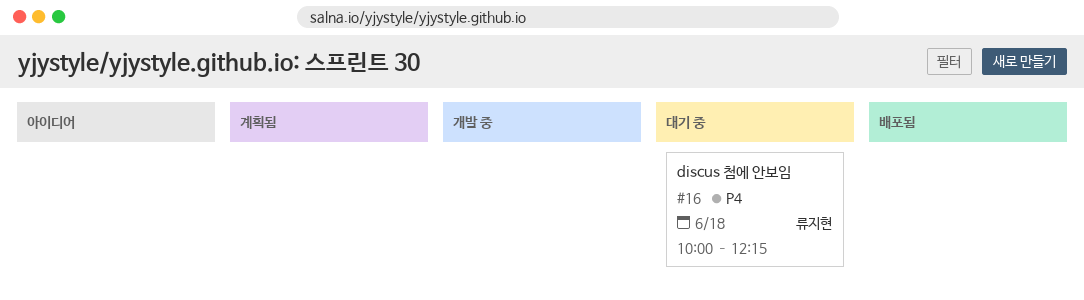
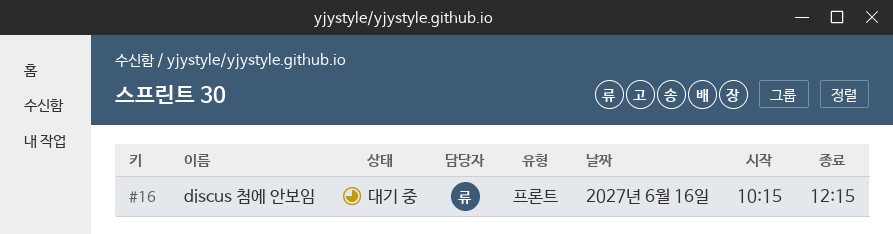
#16, day: Jun 18 -> Jun 16
#16, begins: 10:00 -> 10:15

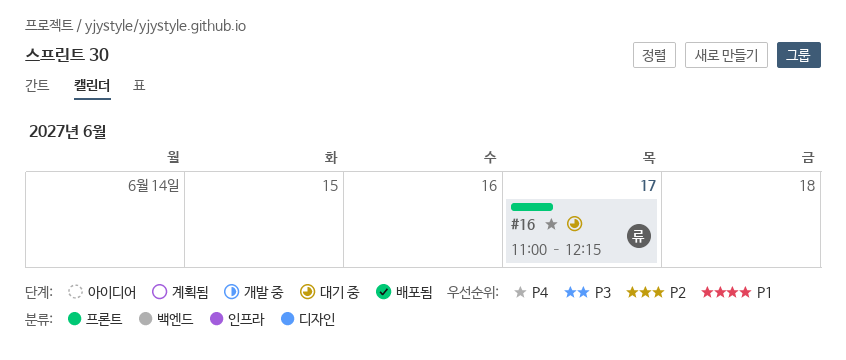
#16, day: Jun 16 -> Jun 17
#16, begins: 10:15 -> 11:00

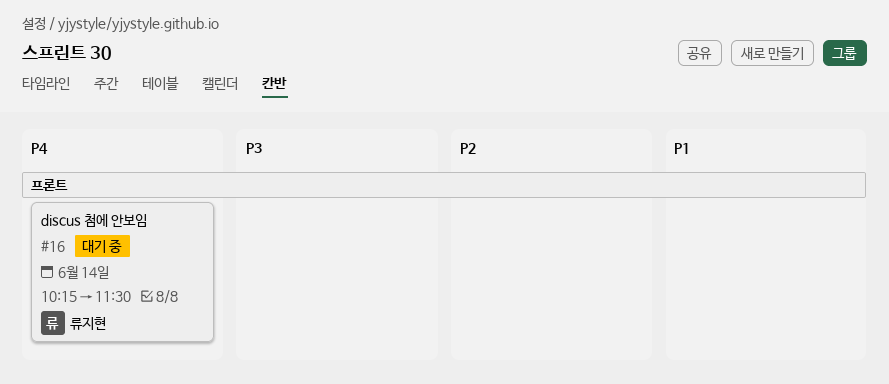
#16, day: Jun 17 -> Jun 14
#16, begins: 11:00 -> 10:15
#16, ends: 12:15 -> 11:30

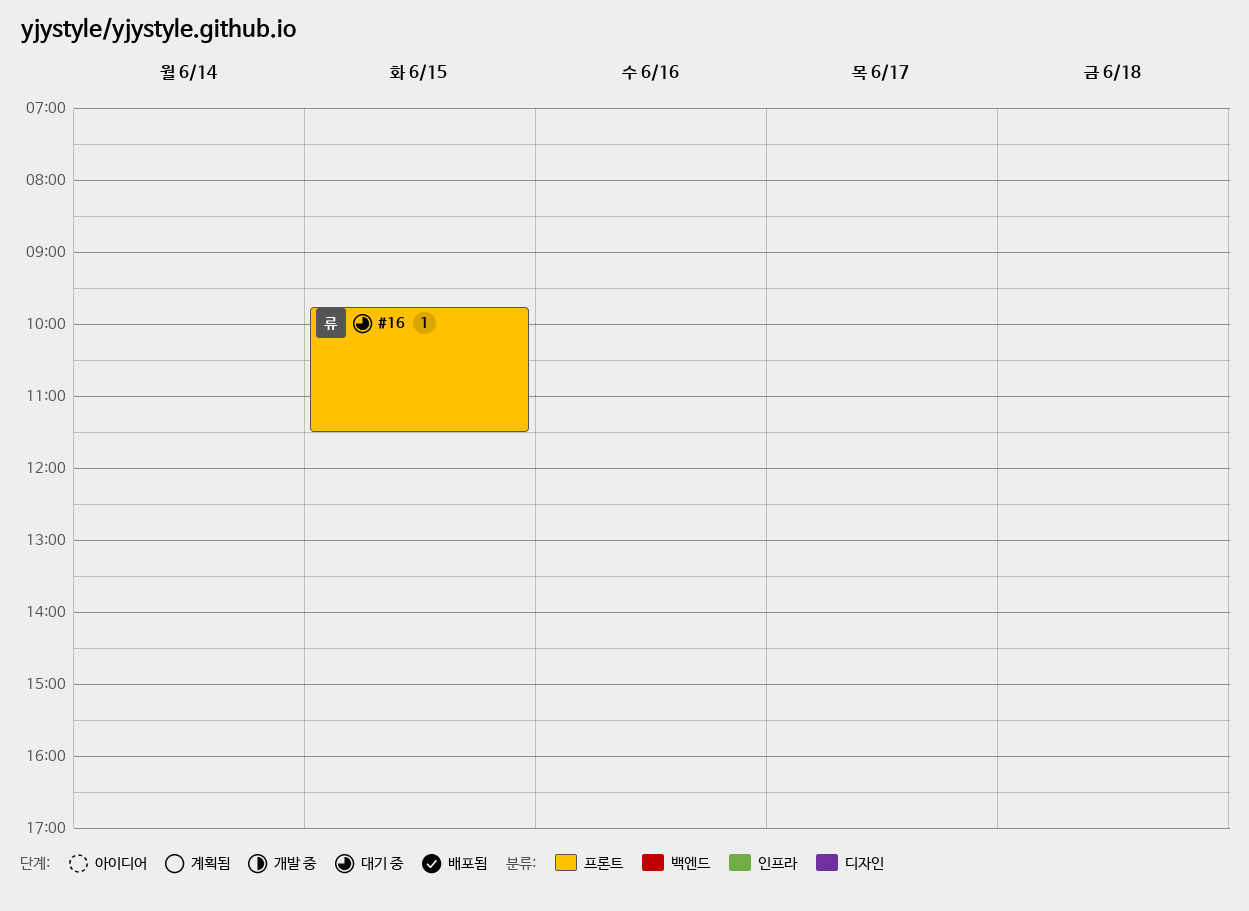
#16, day: Jun 14 -> Jun 15
#16, begins: 10:15 -> 09:45

